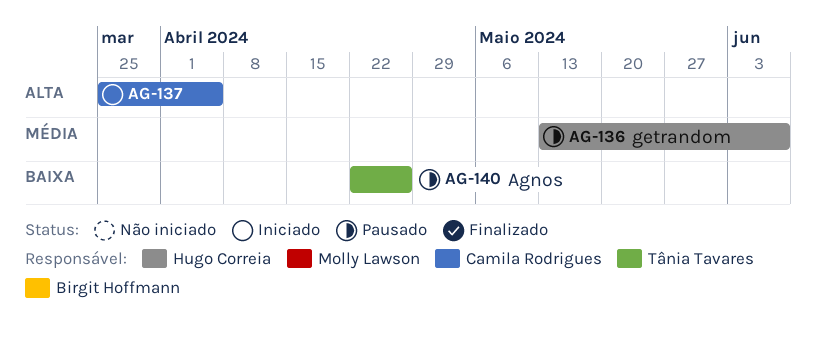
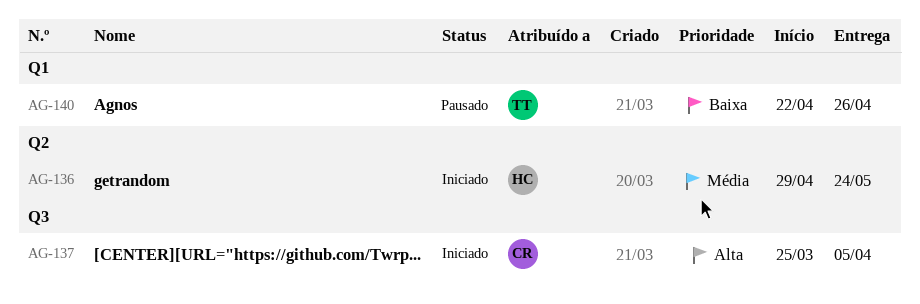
AG-136, status: Pausado -> Iniciado
AG-136, start: May 13 -> Apr 29
AG-136, due: Jun 7 -> May 24

